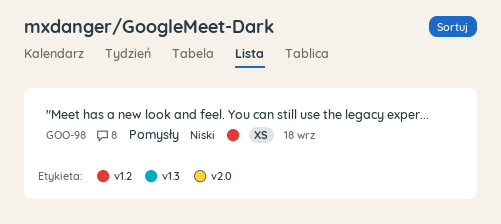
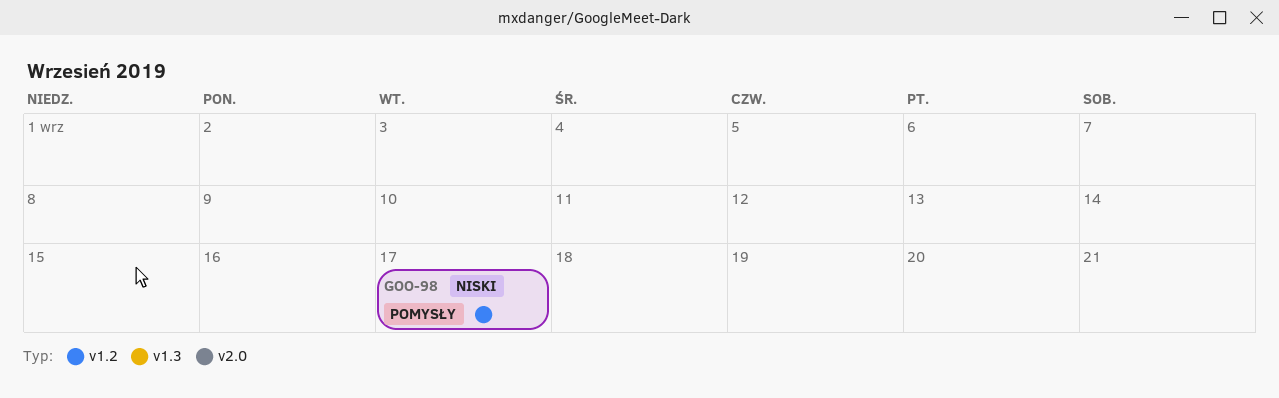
GOO-98, due: Sep 18 -> Sep 17

